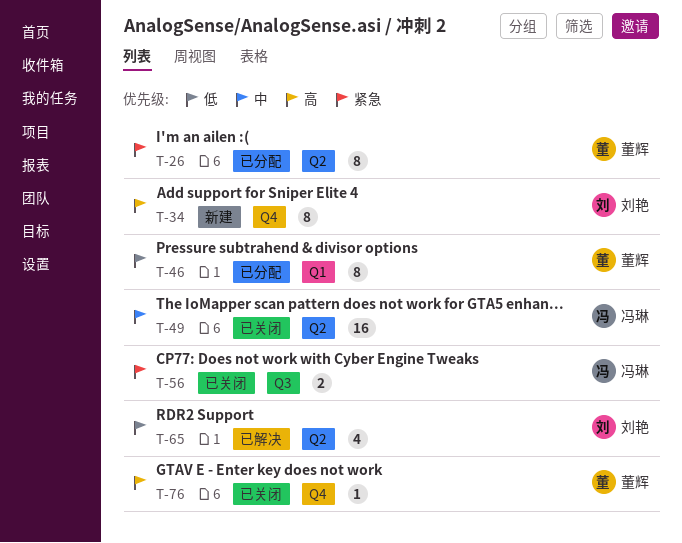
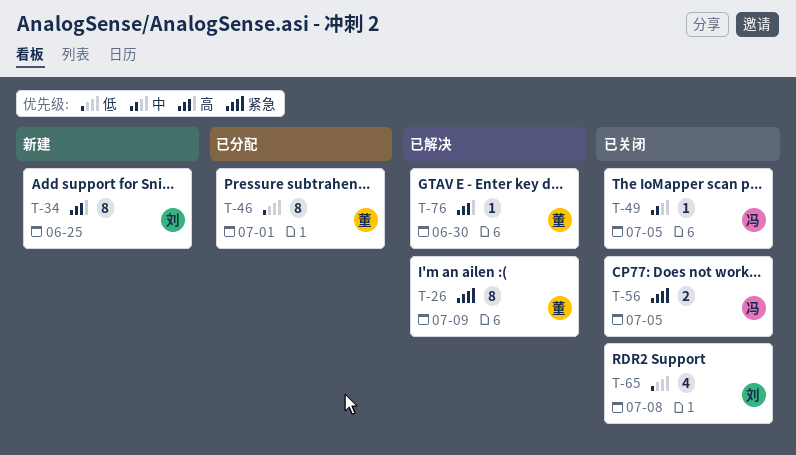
T-26, status: 已分配 -> 已解决
T-49, estimate: 16 -> 1
T-65, status: 已解决 -> 已关闭
T-76, status: 已关闭 -> 已解决

